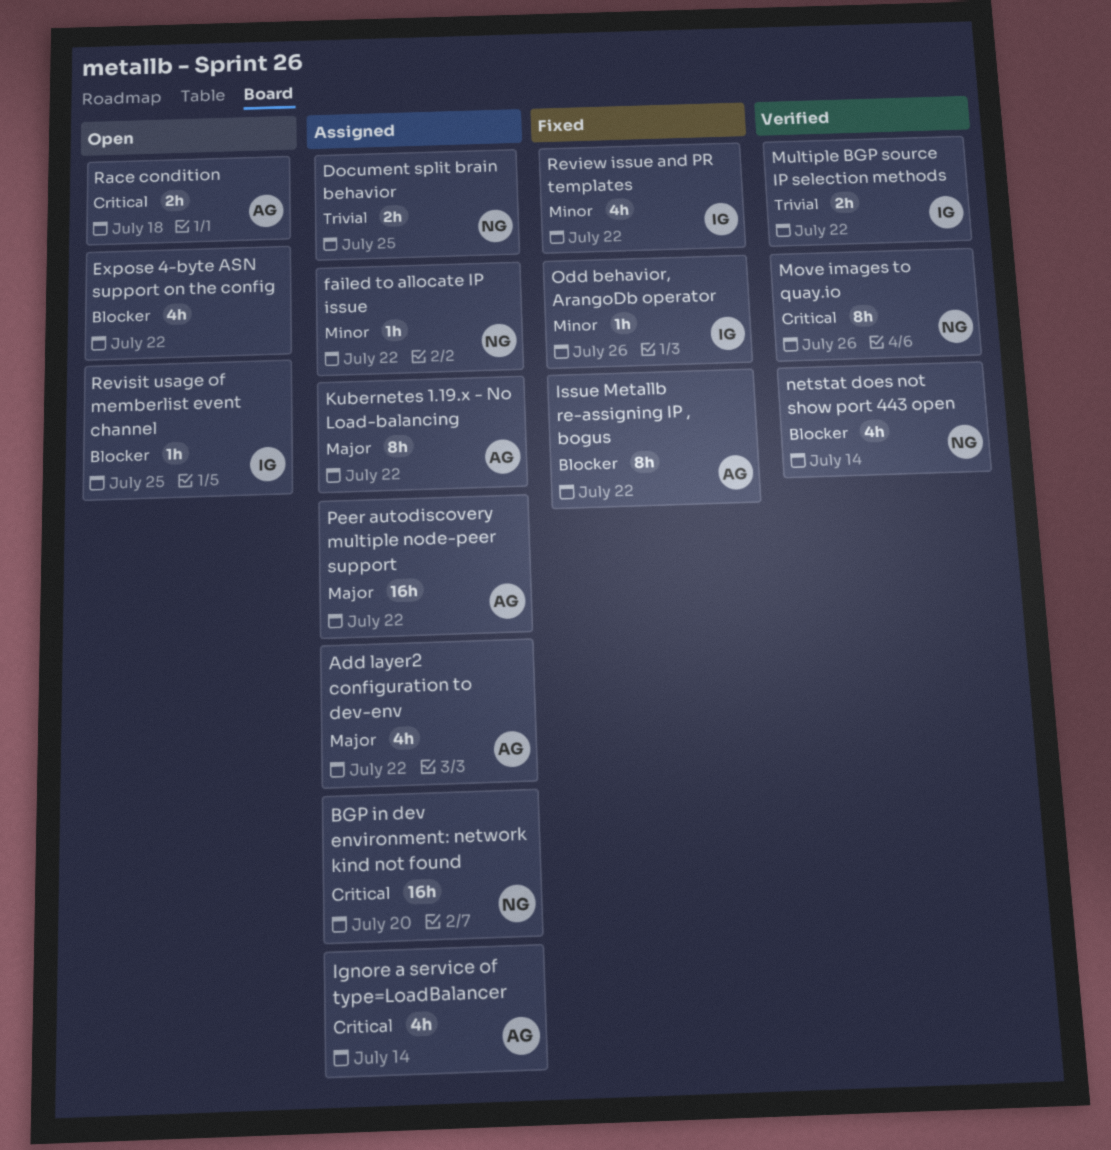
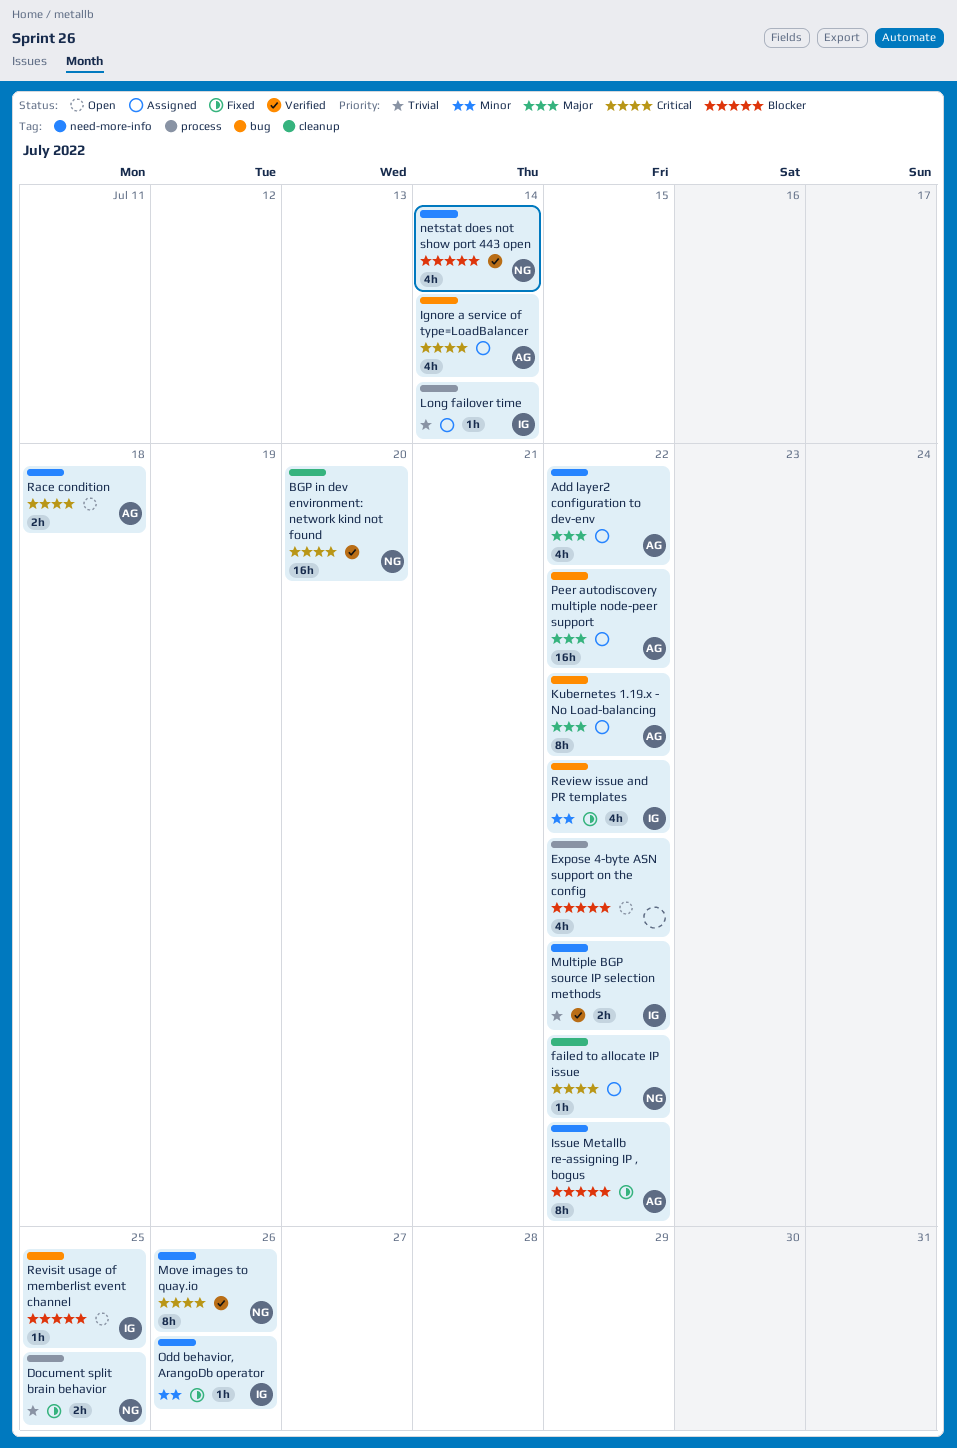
BGP in dev environment: network kind not found, status: Assigned -> Verified
Document split brain behavior, status: Assigned -> Fixed
failed to allocate IP issue, priority: Minor -> Critical
Long failover time: none -> present

